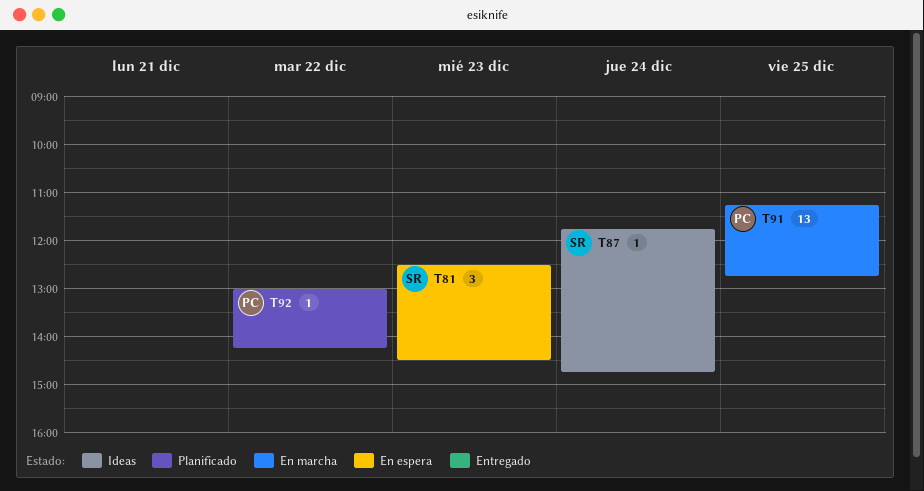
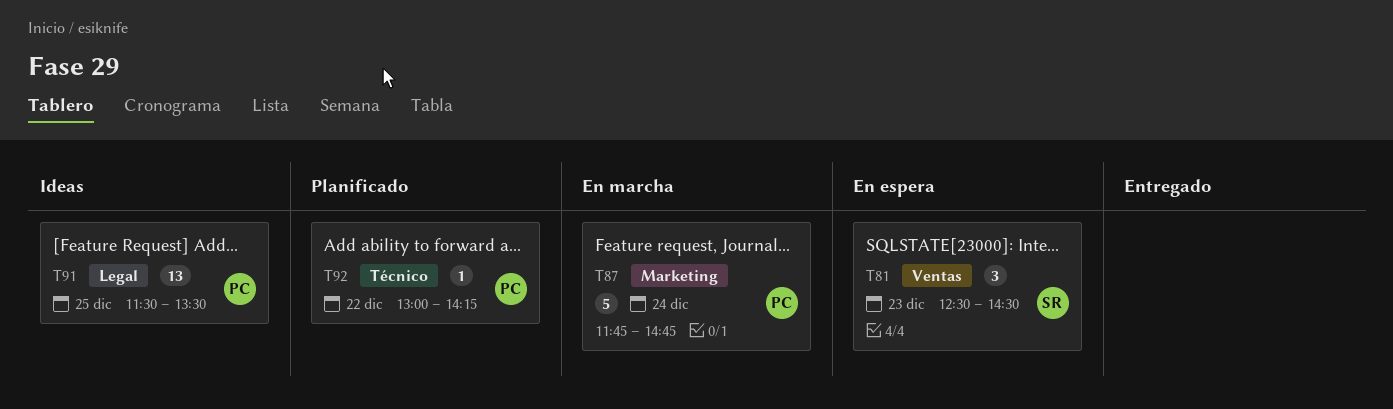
T87, status: Ideas -> En marcha
T87, owner: SR -> PC
T87, estimate: 1 -> 5
T91, status: En marcha -> Ideas
T91, begins: 11:15 -> 11:30
T91, ends: 12:45 -> 13:30

